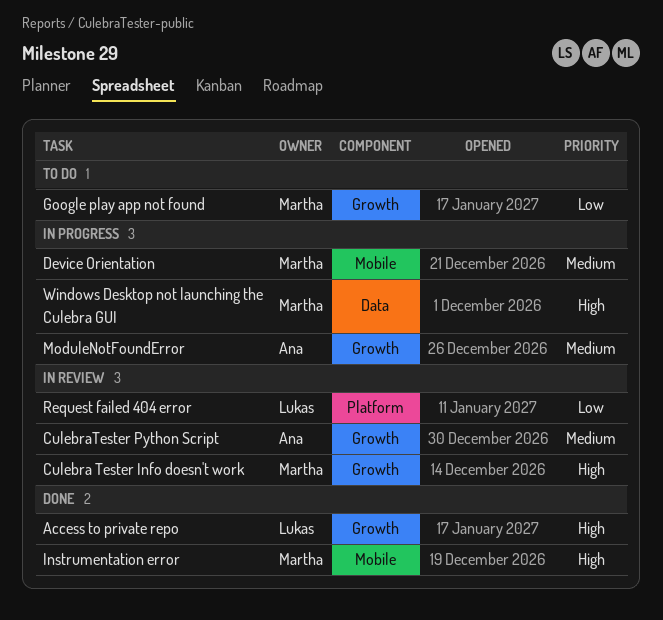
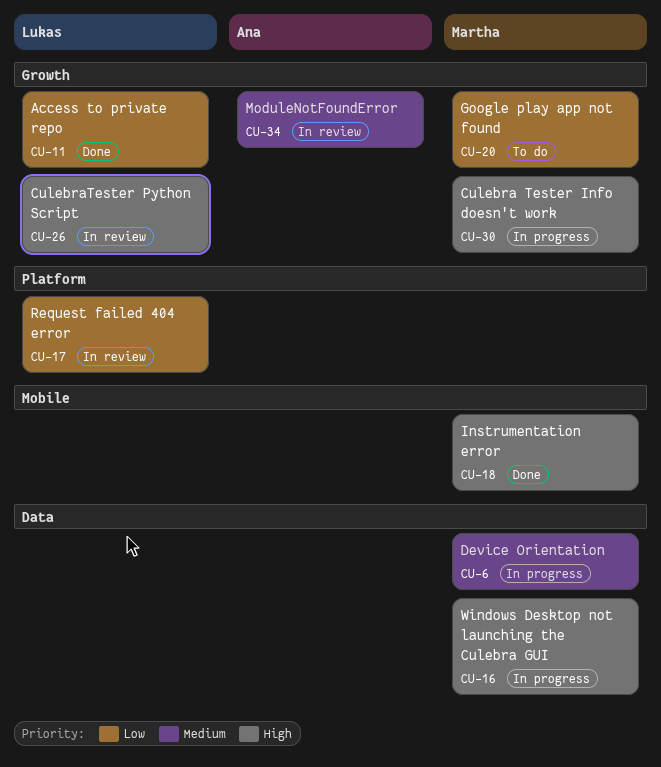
Access to private repo, priority: High -> Low
Culebra Tester Info doesn't work, status: In review -> In progress
CulebraTester Python Script, owner: Ana -> Lukas
CulebraTester Python Script, priority: Medium -> High
Device Orientation, label: Mobile -> Data
ModuleNotFoundError, status: In progress -> In review

